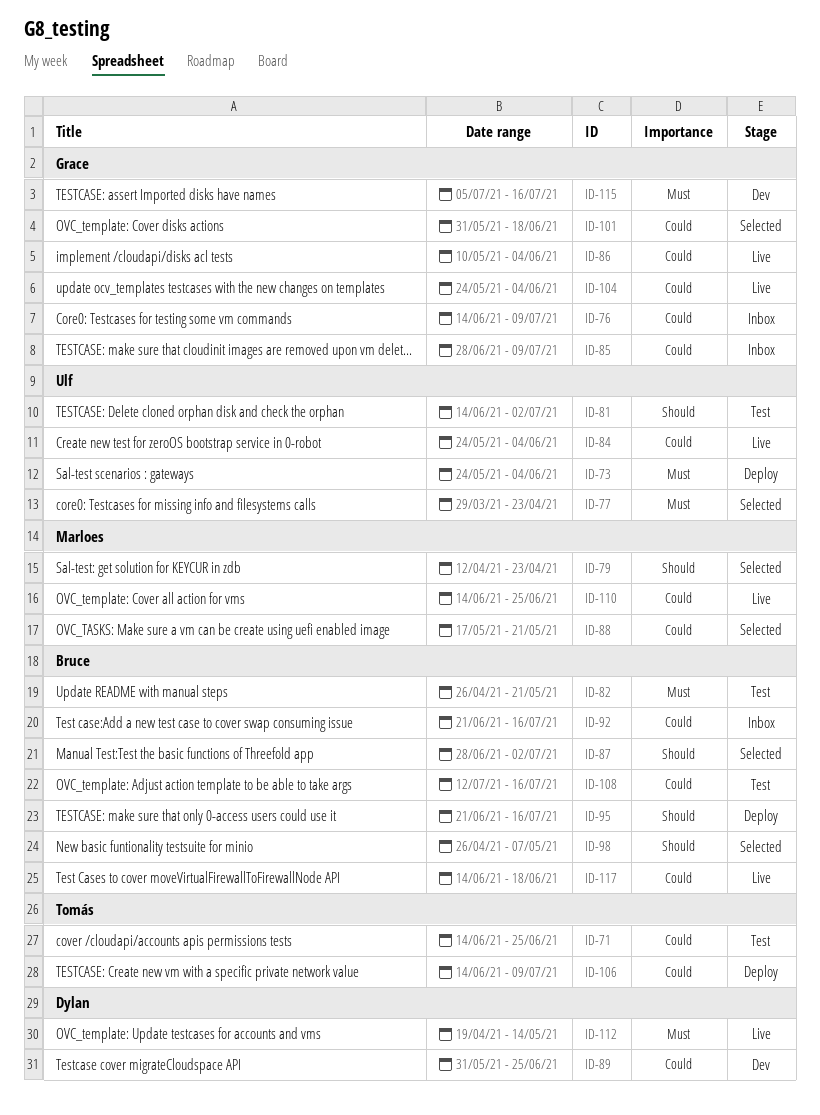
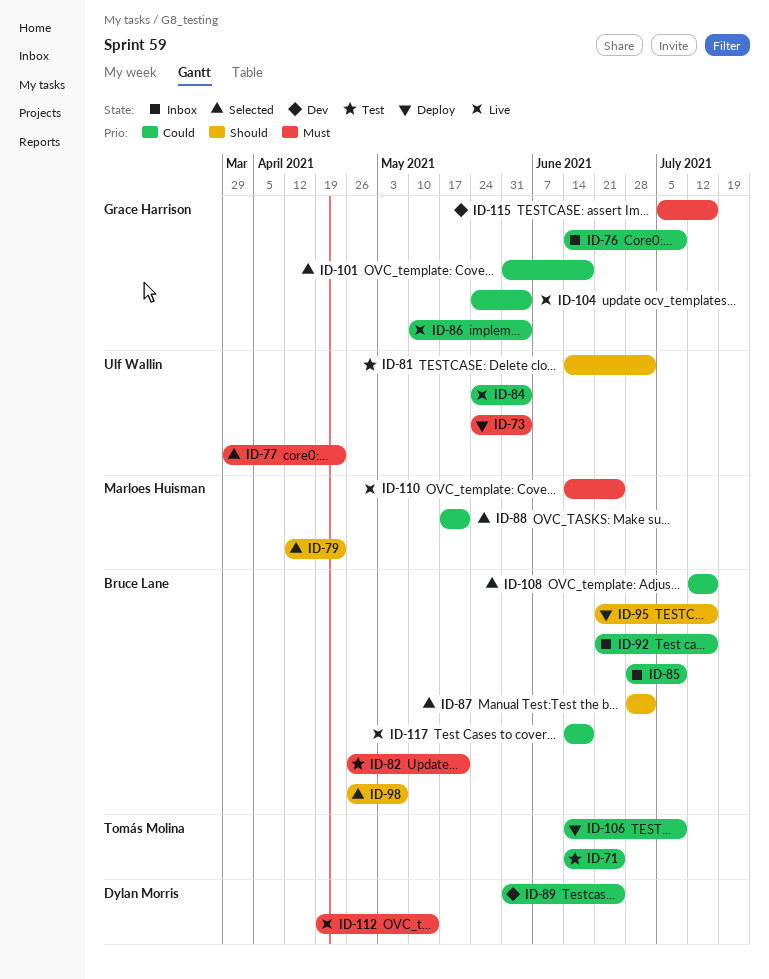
ID-85, owner: Grace Harrison -> Bruce Lane
ID-108, status: Test -> Selected
ID-110, priority: Could -> Must

